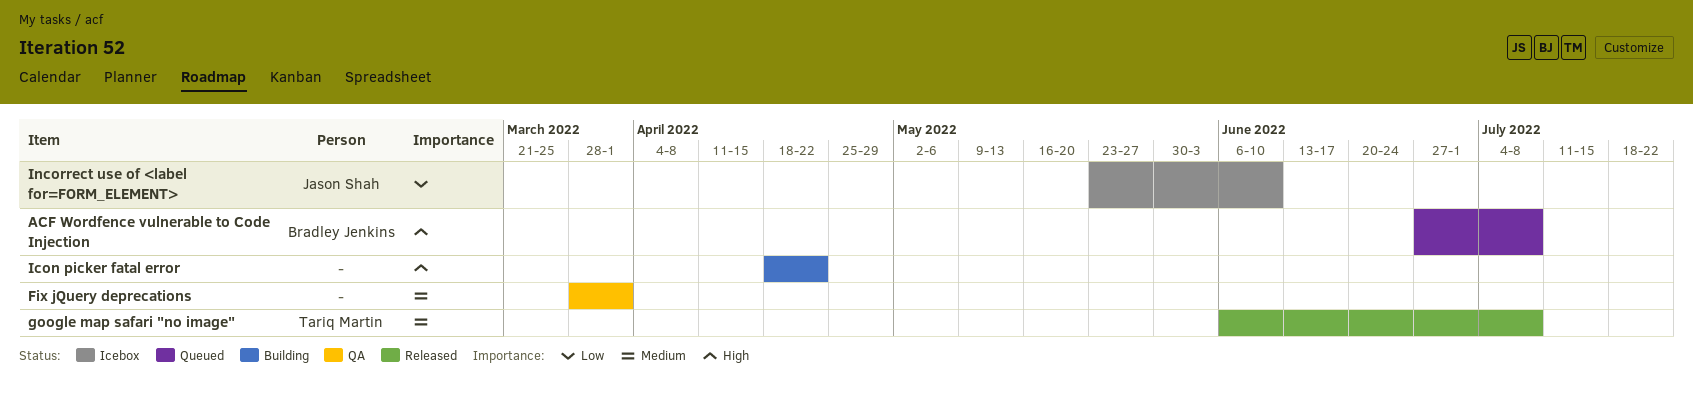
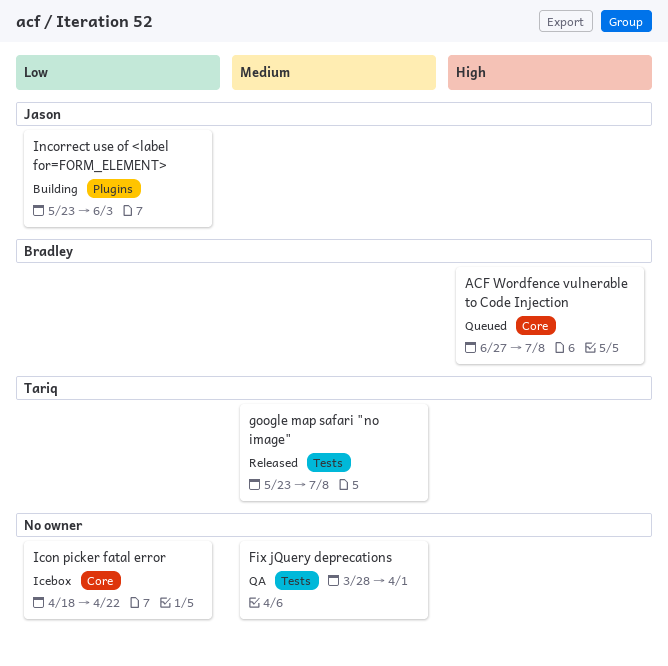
google map safari "no image", start: Jun 6 -> May 23
Icon picker fatal error, status: Building -> Icebox
Icon picker fatal error, priority: High -> Low
Incorrect use of <label for=FORM_ELEMENT>, status: Icebox -> Building
Incorrect use of <label for=FORM_ELEMENT>, due: Jun 10 -> Jun 3

